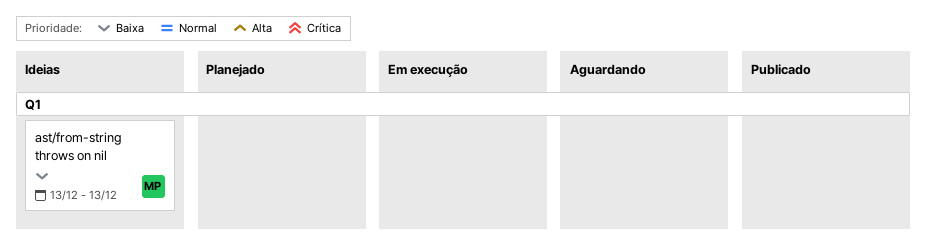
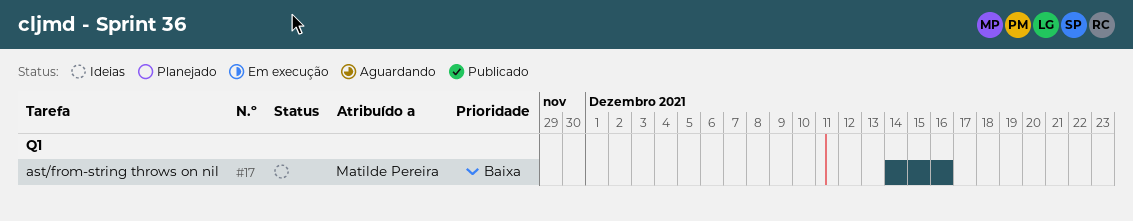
ast/from-string throws on nil, start: Dec 13 -> Dec 14
ast/from-string throws on nil, due: Dec 13 -> Dec 16

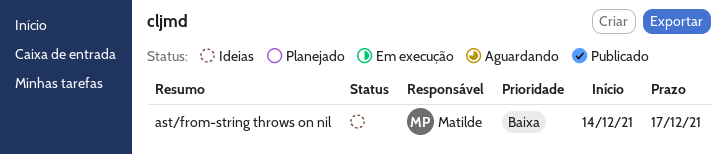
ast/from-string throws on nil, due: Dec 16 -> Dec 17

